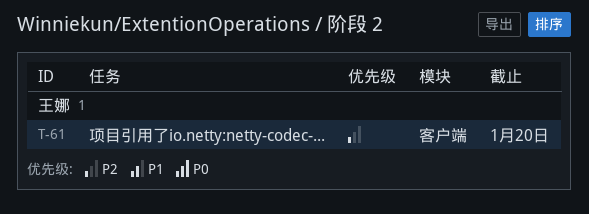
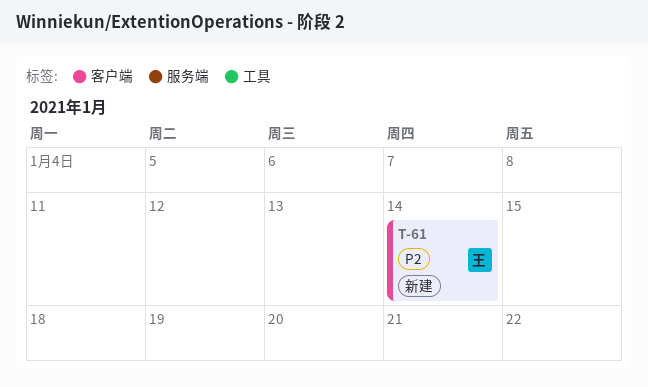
T-61, due: Jan 20 -> Jan 14

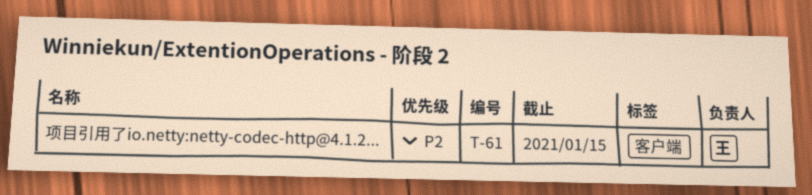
T-61, due: Jan 14 -> Jan 15

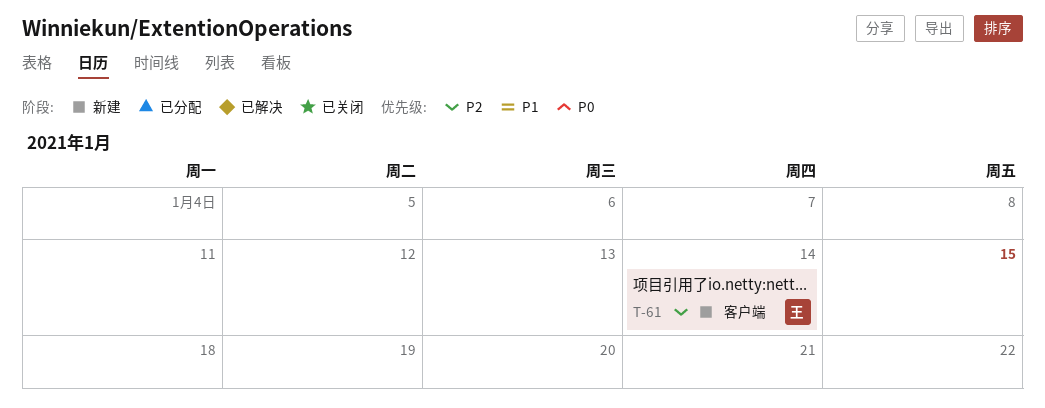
T-61, due: Jan 15 -> Jan 14

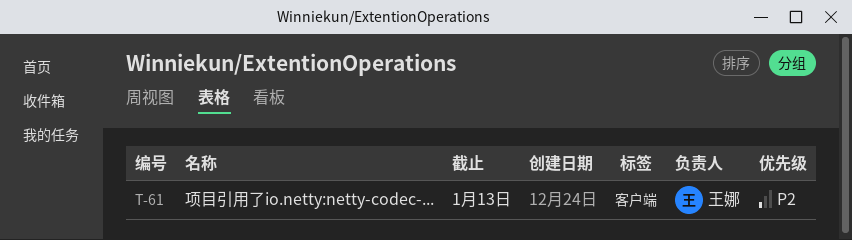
T-61, due: Jan 14 -> Jan 13

